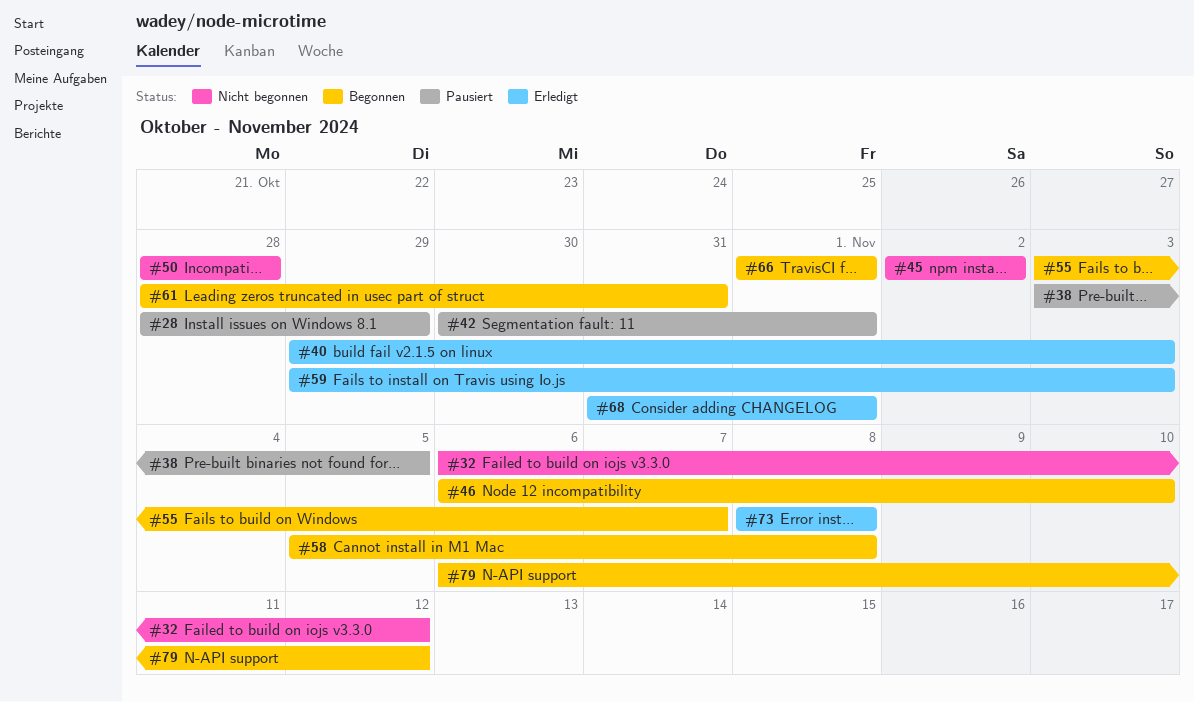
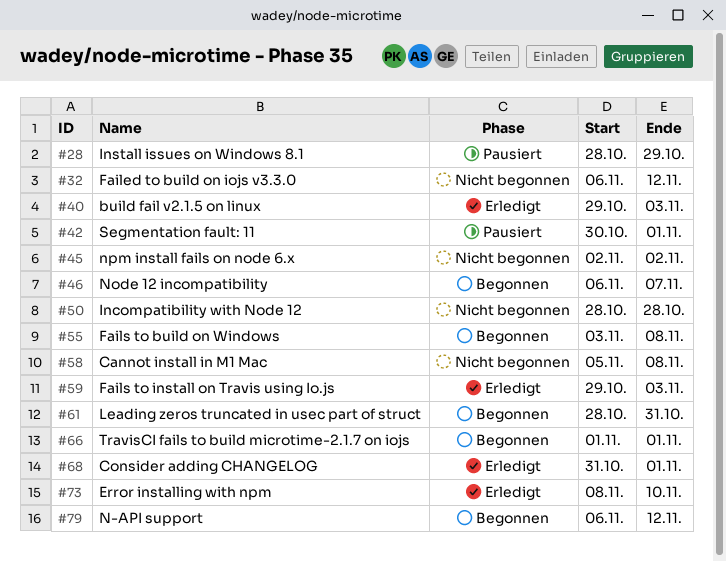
#38: present -> none
#46, due: Nov 10 -> Nov 7
#55, due: Nov 7 -> Nov 8
#58, status: Begonnen -> Nicht begonnen
#73, due: Nov 8 -> Nov 10

